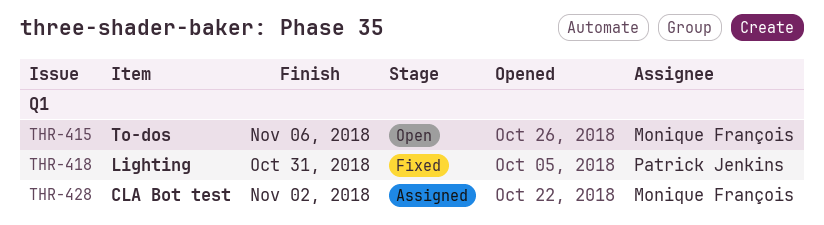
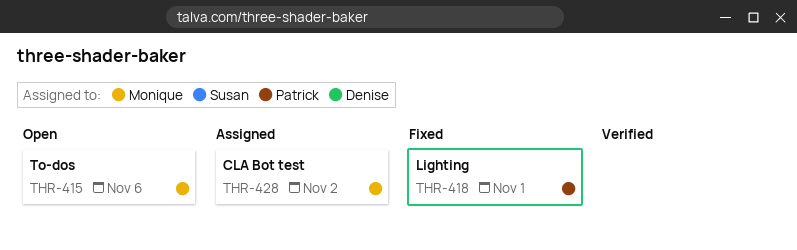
THR-418, due: Oct 31 -> Nov 1

